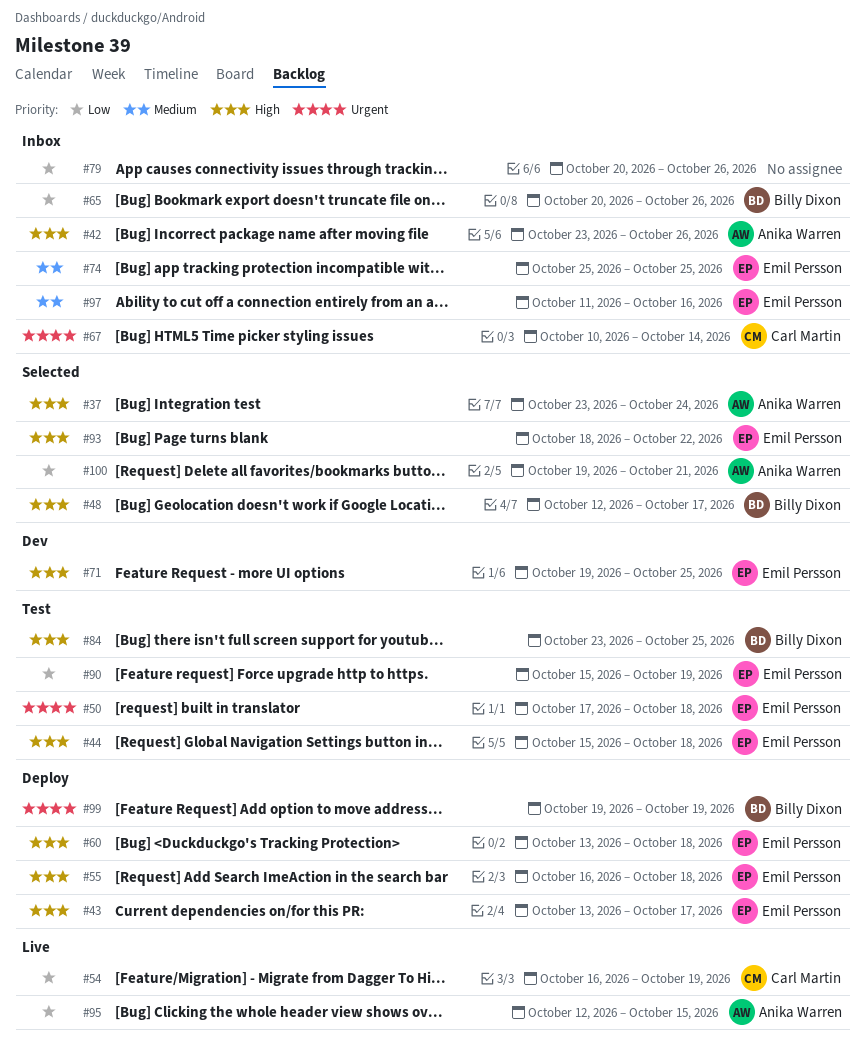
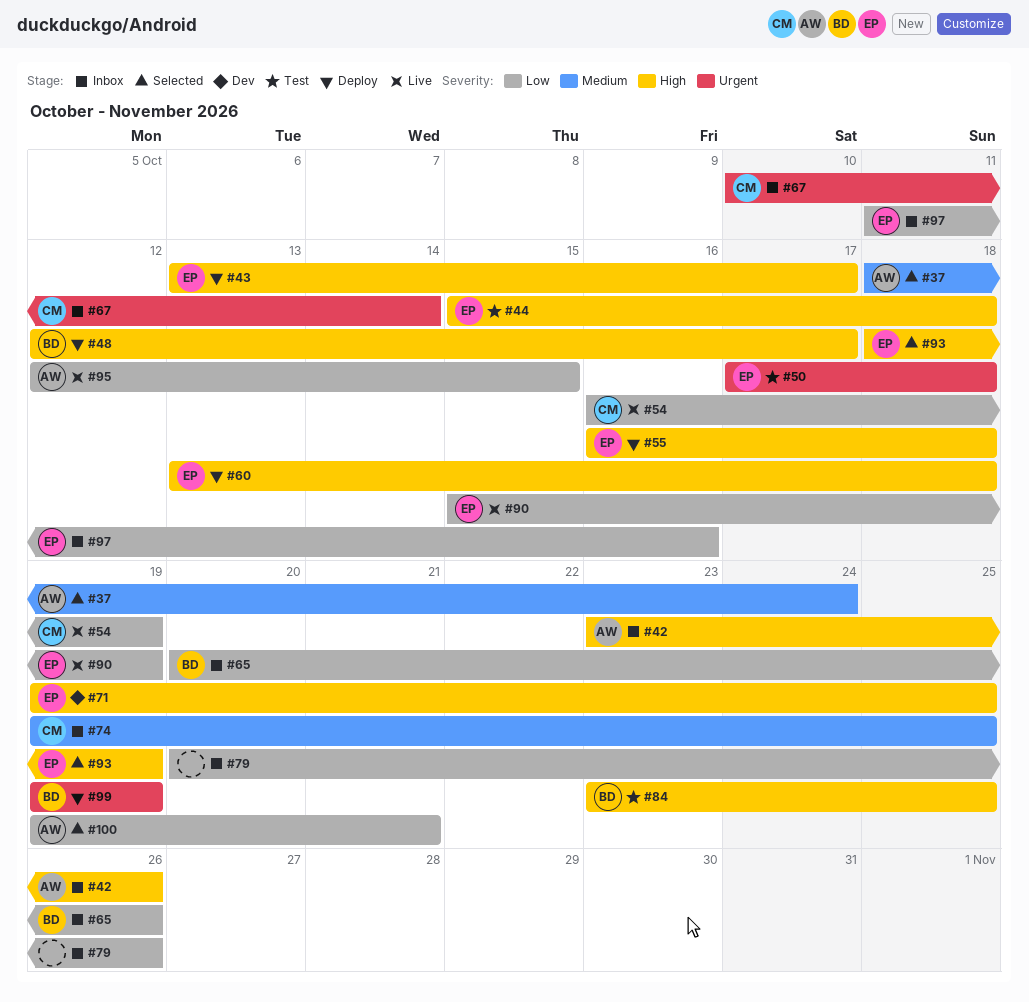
#37, priority: High -> Medium
#37, start: Oct 23 -> Oct 18
#48, status: Selected -> Deploy
#74, owner: Emil Persson -> Carl Martin
#74, start: Oct 25 -> Oct 19
#90, status: Test -> Live
#93, due: Oct 22 -> Oct 19
#97, priority: Medium -> Low

